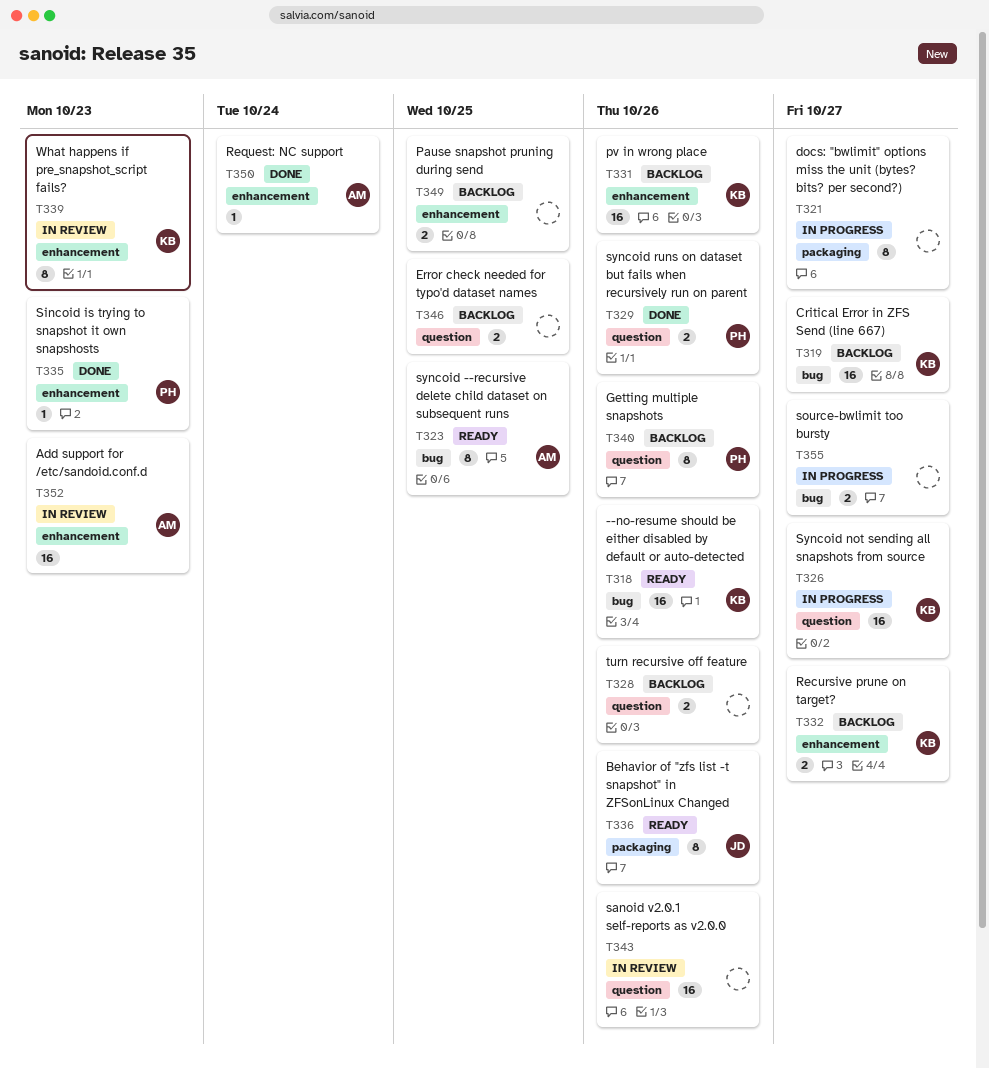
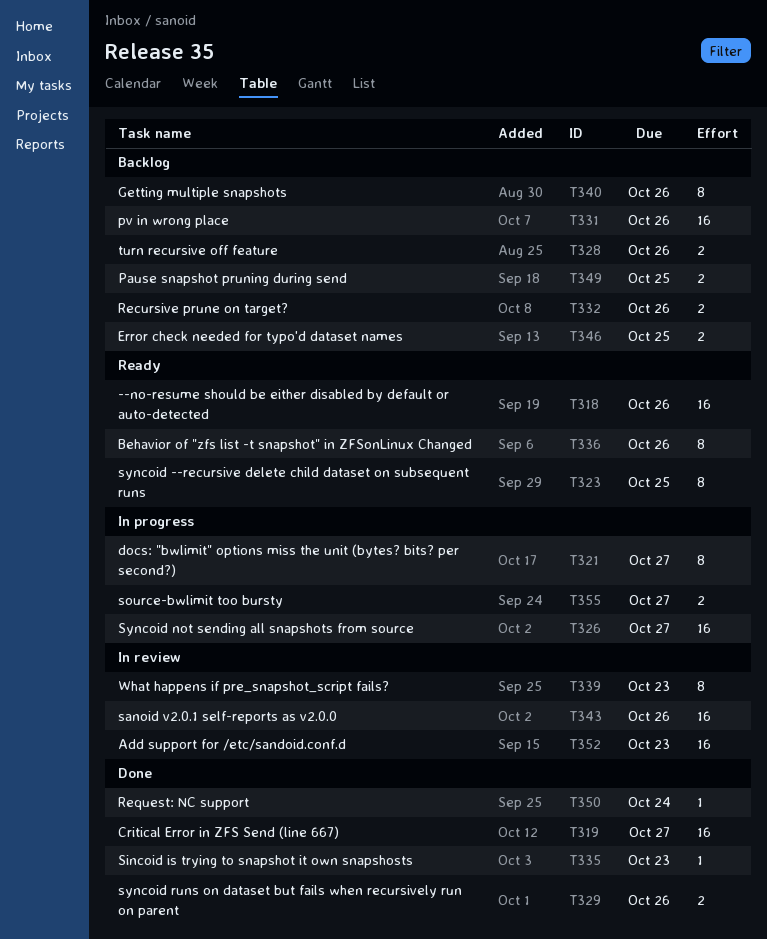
T319, status: Backlog -> Done
T332, due: Oct 27 -> Oct 26

